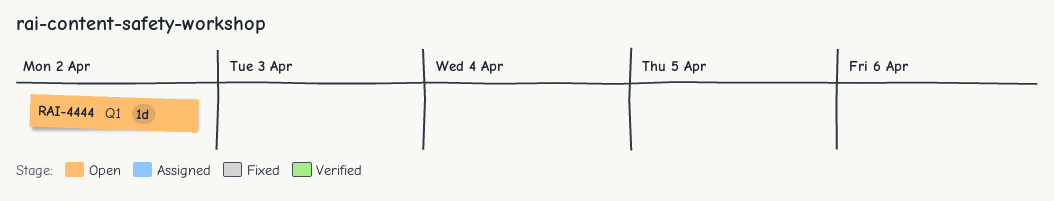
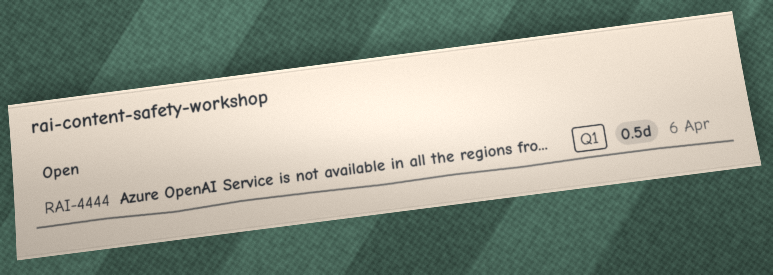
RAI-4444, estimate: 1d -> 0.5d
RAI-4444, due: Apr 2 -> Apr 6

